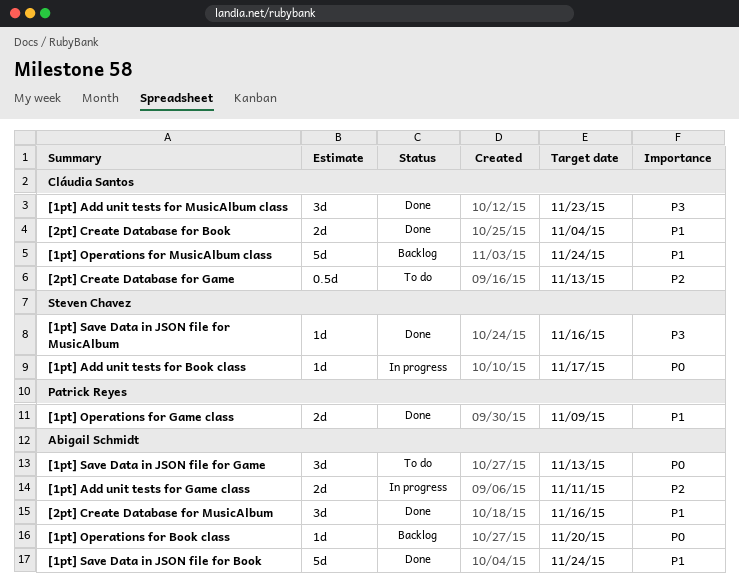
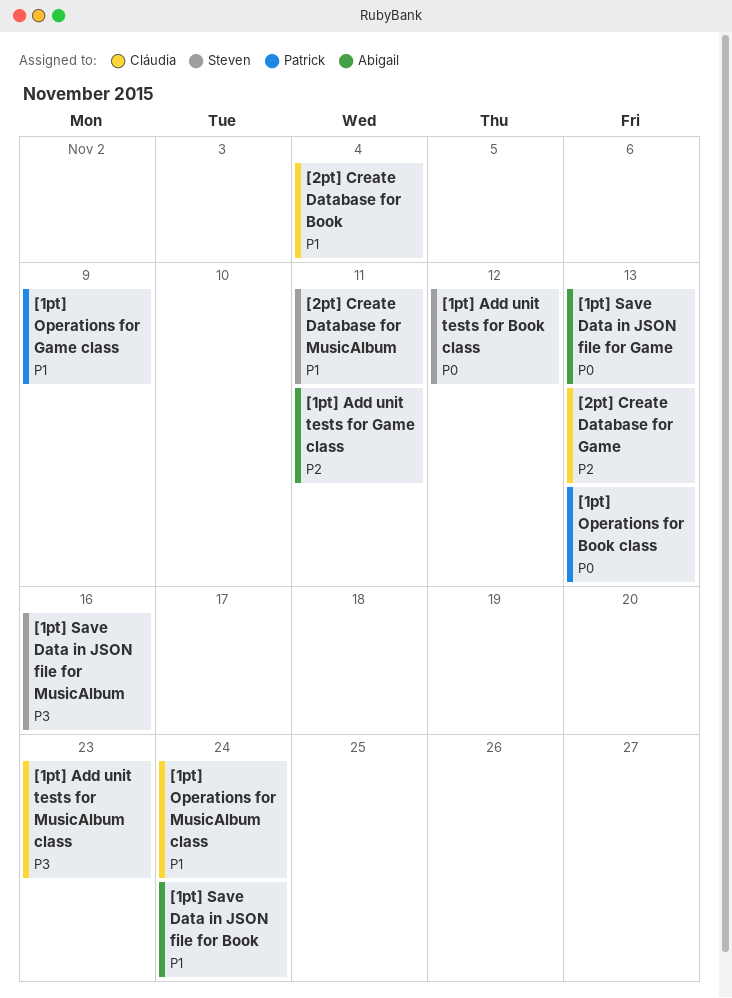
[1pt] Add unit tests for Book class, due: Nov 17 -> Nov 12
[1pt] Operations for Book class, owner: Abigail Schmidt -> Patrick Reyes
[1pt] Operations for Book class, due: Nov 20 -> Nov 13
[2pt] Create Database for MusicAlbum, owner: Abigail Schmidt -> Steven Chavez
[2pt] Create Database for MusicAlbum, due: Nov 16 -> Nov 11

